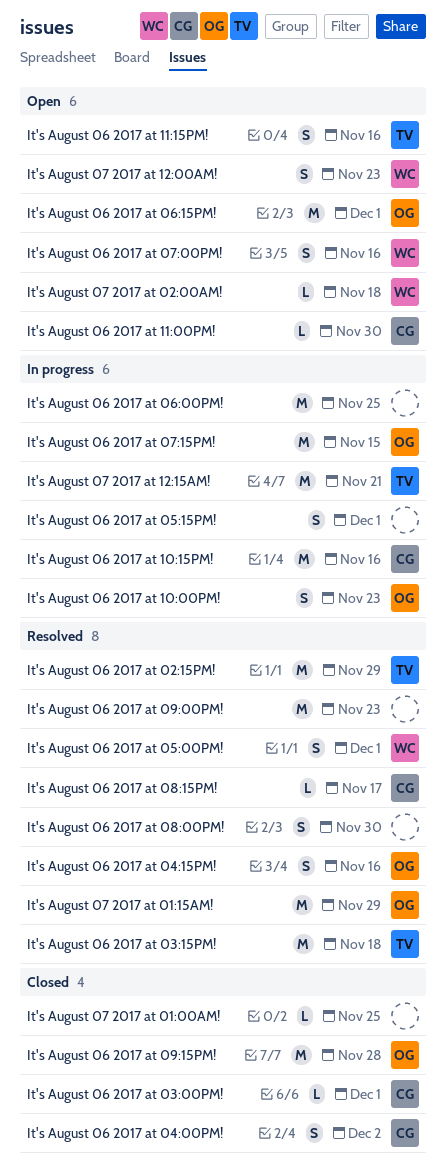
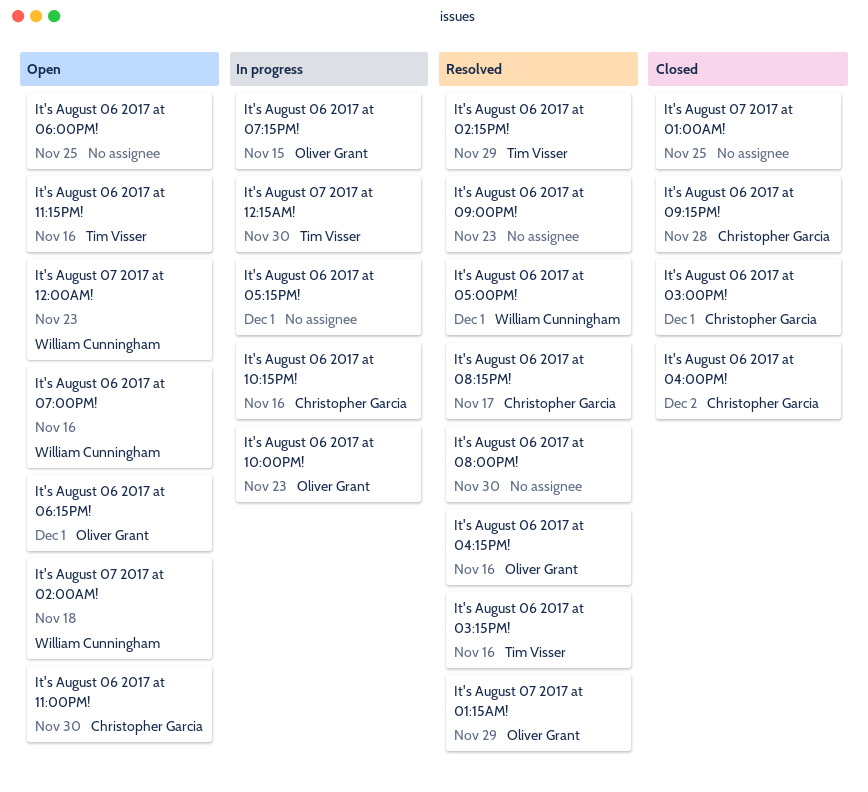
It's August 06 2017 at 03:15PM!, due: Nov 18 -> Nov 16
It's August 06 2017 at 06:00PM!, status: In progress -> Open
It's August 06 2017 at 09:15PM!, owner: Oliver Grant -> Christopher Garcia
It's August 07 2017 at 12:15AM!, due: Nov 21 -> Nov 30

